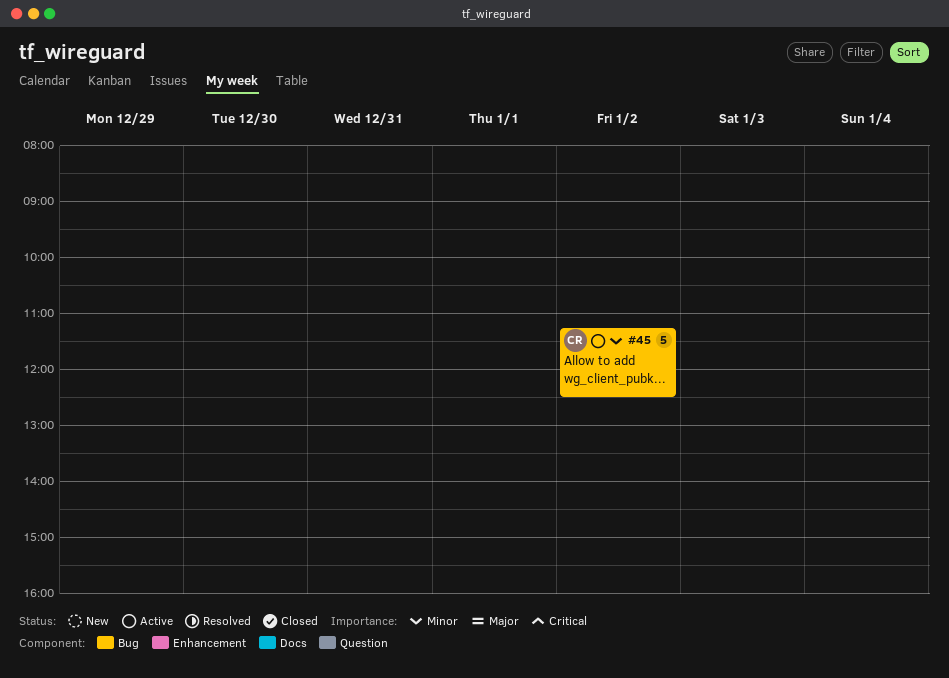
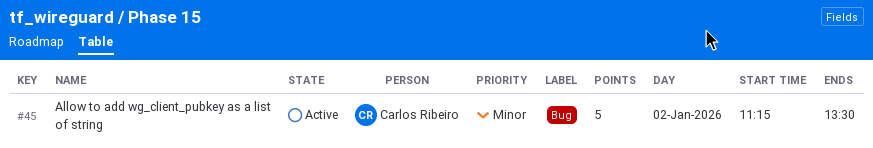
#45, ends: 12:30 -> 13:30

